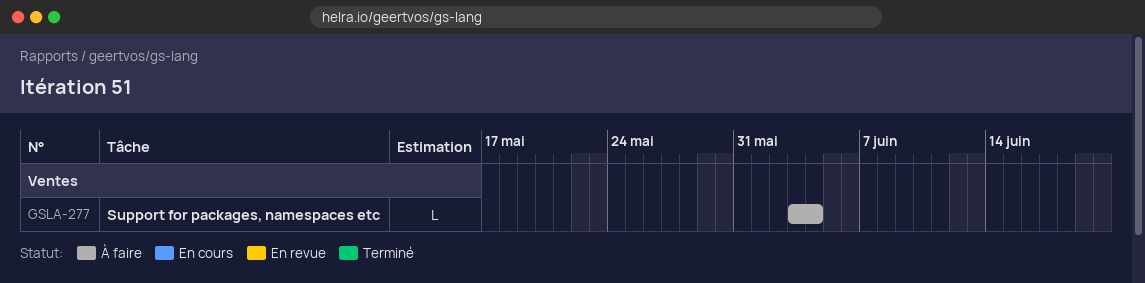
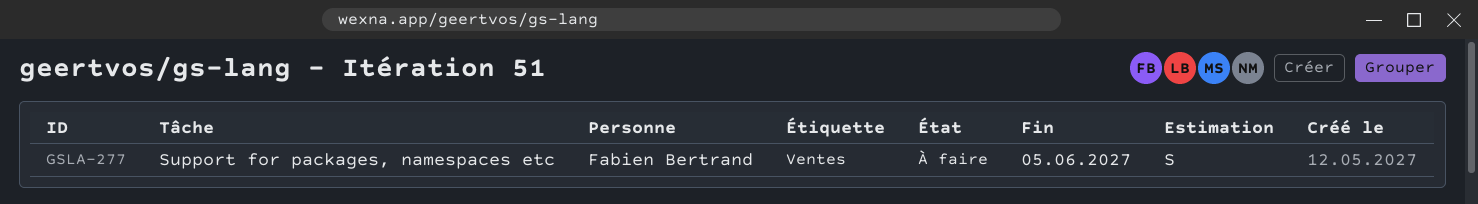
GSLA-277, estimate: L -> S
GSLA-277, due: Jun 4 -> Jun 5

